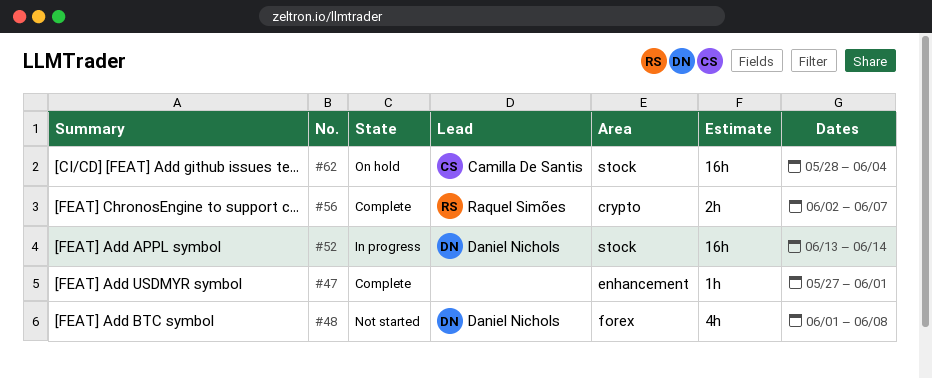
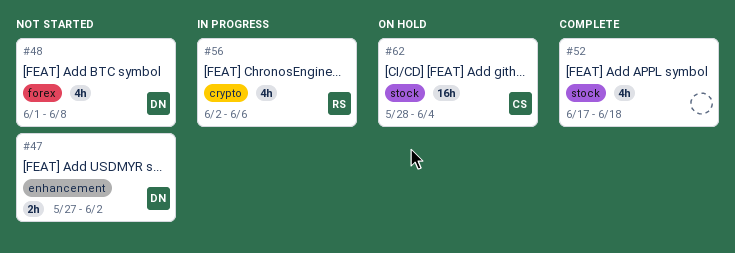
#47, status: Complete -> Not started
#47, owner: none -> Daniel Nichols
#47, estimate: 1h -> 2h
#47, due: Jun 1 -> Jun 2
#52, status: In progress -> Complete
#52, owner: Daniel Nichols -> none
#52, estimate: 16h -> 4h
#52, start: Jun 13 -> Jun 17
#52, due: Jun 14 -> Jun 18
#56, status: Complete -> In progress
#56, estimate: 2h -> 4h
#56, due: Jun 7 -> Jun 6

